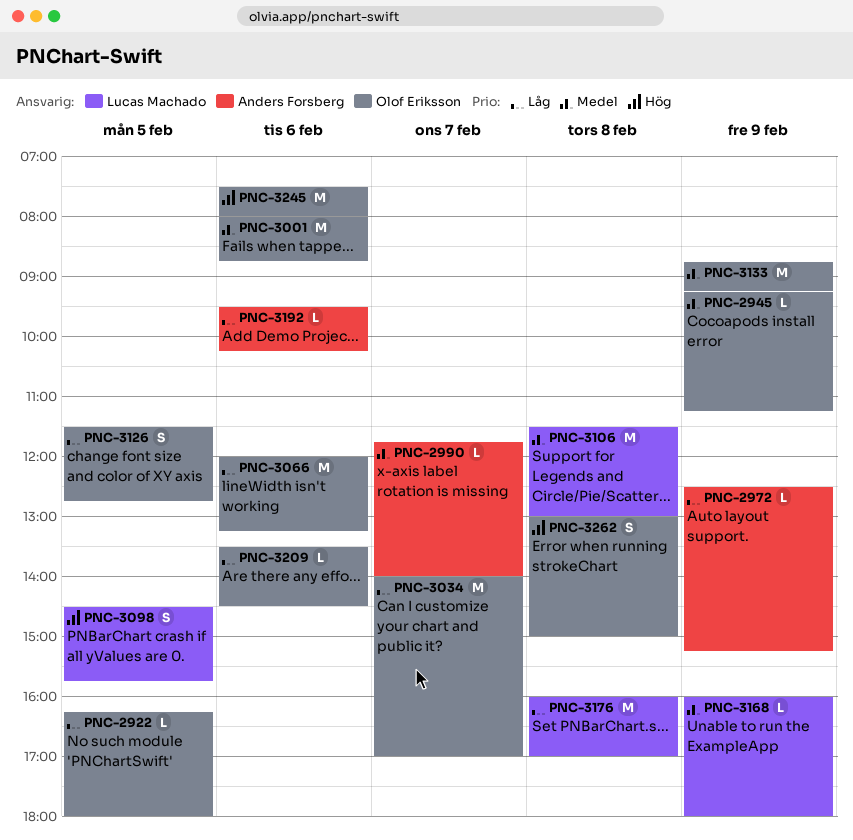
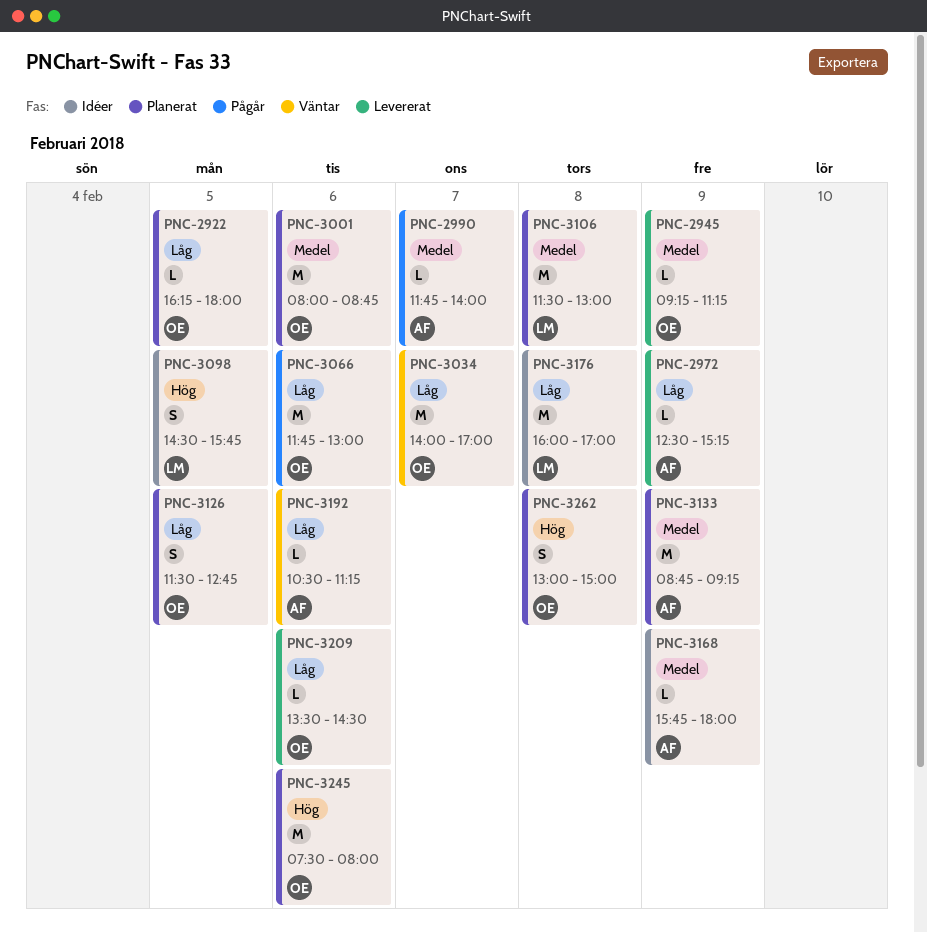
PNC-3066, begins: 12:00 -> 11:45
PNC-3066, ends: 13:15 -> 13:00
PNC-3133, owner: Olof Eriksson -> Anders Forsberg
PNC-3168, owner: Lucas Machado -> Anders Forsberg
PNC-3168, begins: 16:00 -> 15:45
PNC-3192, begins: 09:30 -> 10:30
PNC-3192, ends: 10:15 -> 11:15

